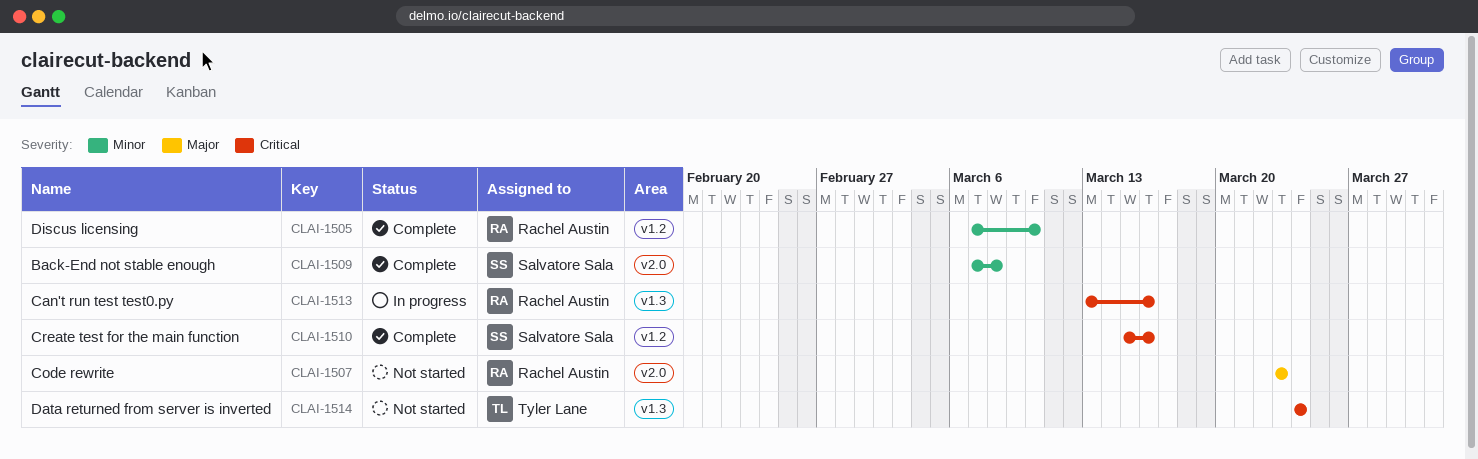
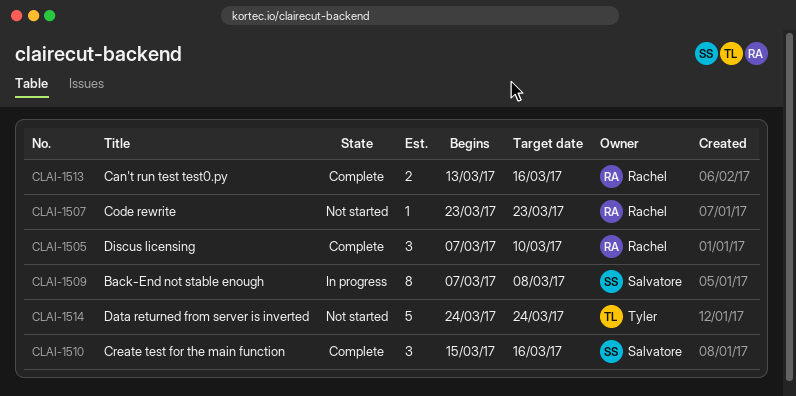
CLAI-1509, status: Complete -> In progress
CLAI-1513, status: In progress -> Complete

